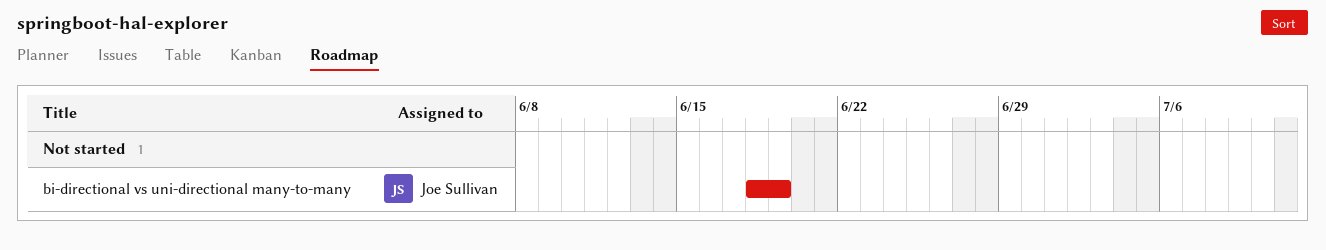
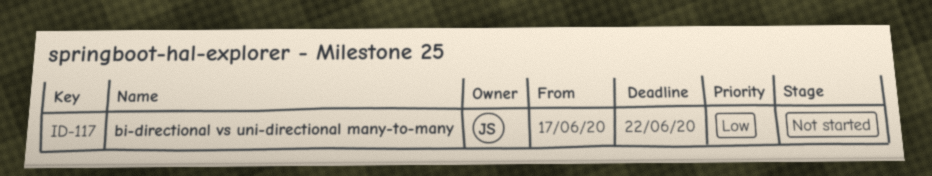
bi-directional vs uni-directional many-to-many, start: Jun 18 -> Jun 17
bi-directional vs uni-directional many-to-many, due: Jun 19 -> Jun 22

